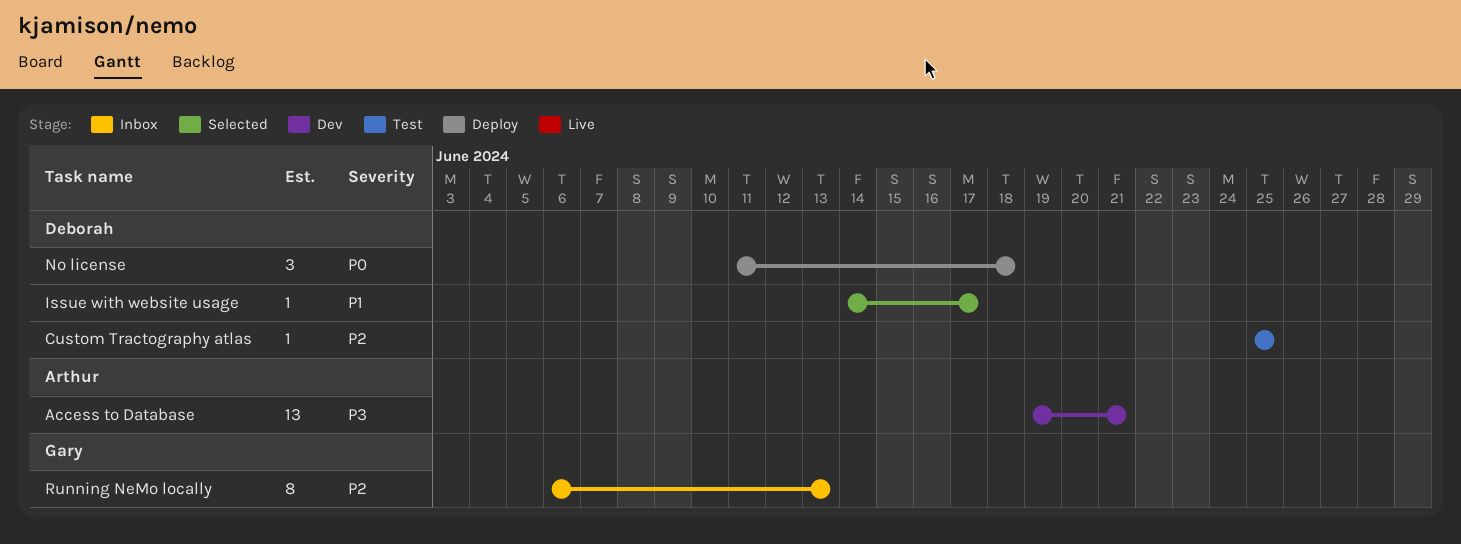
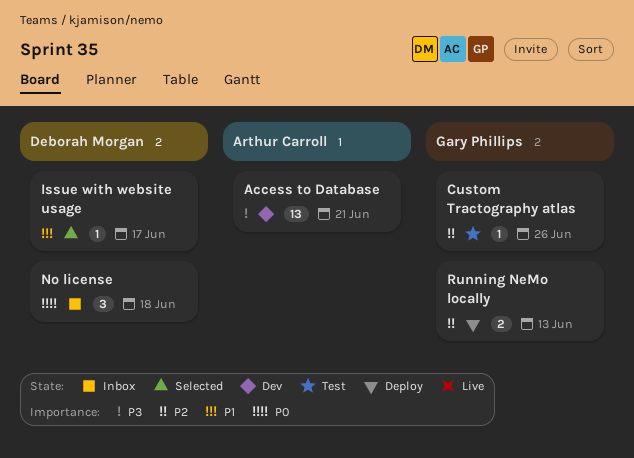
Custom Tractography atlas, owner: Deborah Morgan -> Gary Phillips
Custom Tractography atlas, due: Jun 25 -> Jun 26
No license, status: Deploy -> Inbox
Running NeMo locally, status: Inbox -> Deploy
Running NeMo locally, estimate: 8 -> 2

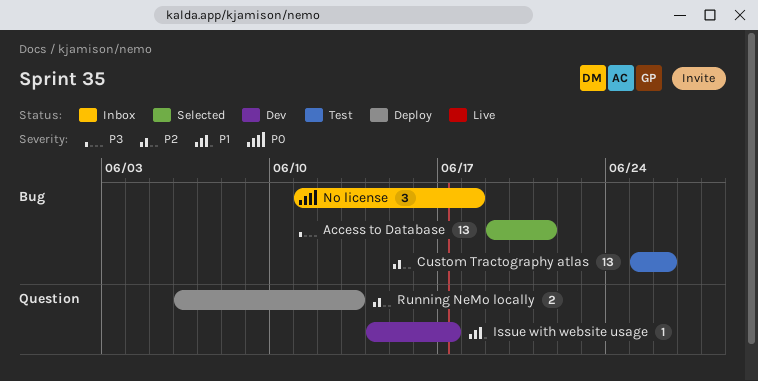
Access to Database, status: Dev -> Selected
Custom Tractography atlas, estimate: 1 -> 13
Issue with website usage, status: Selected -> Dev

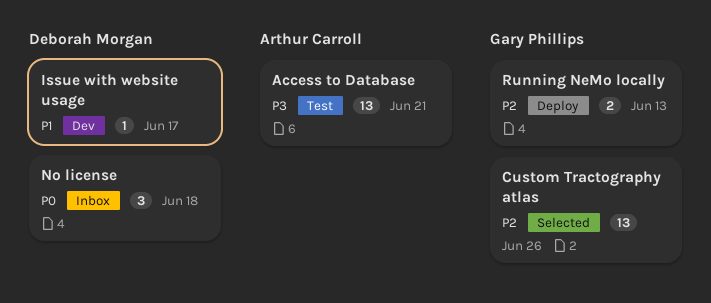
Access to Database, status: Selected -> Test
Custom Tractography atlas, status: Test -> Selected

